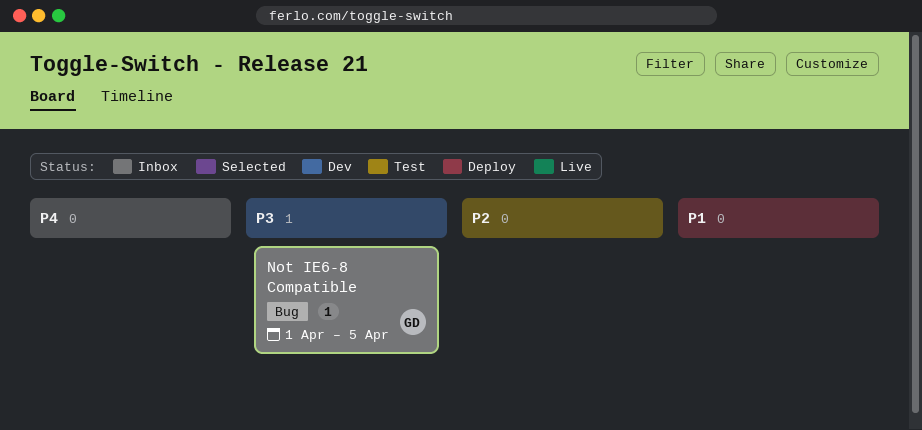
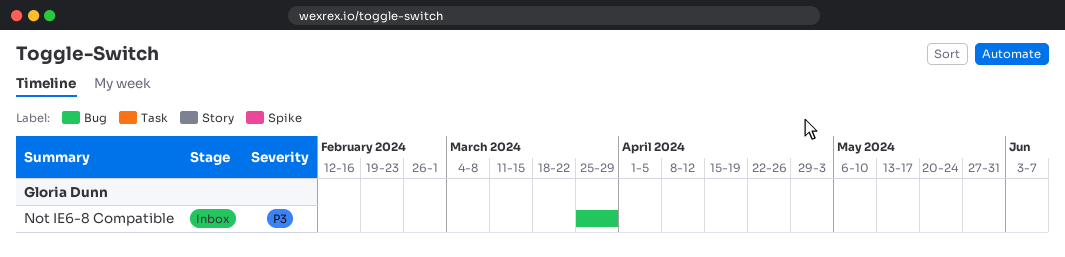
Not IE6-8 Compatible, start: Apr 1 -> Mar 25
Not IE6-8 Compatible, due: Apr 5 -> Mar 29

